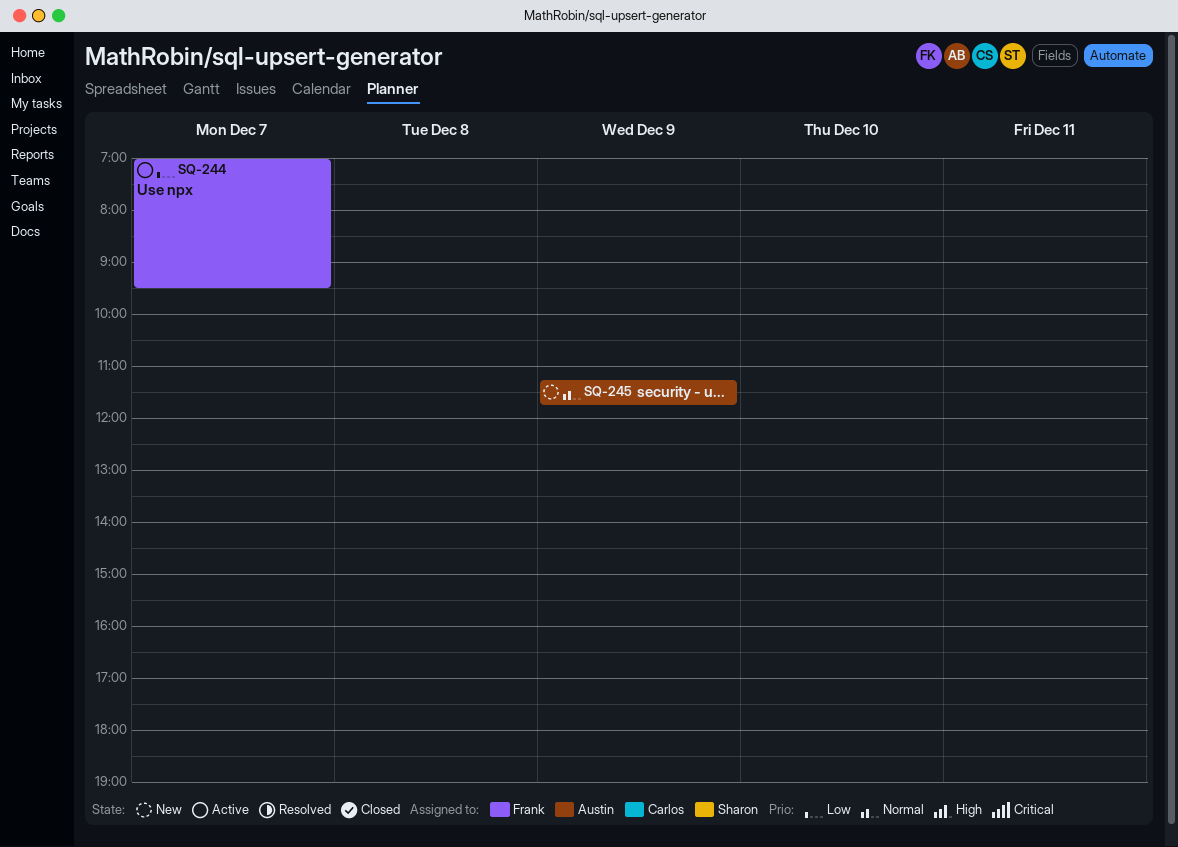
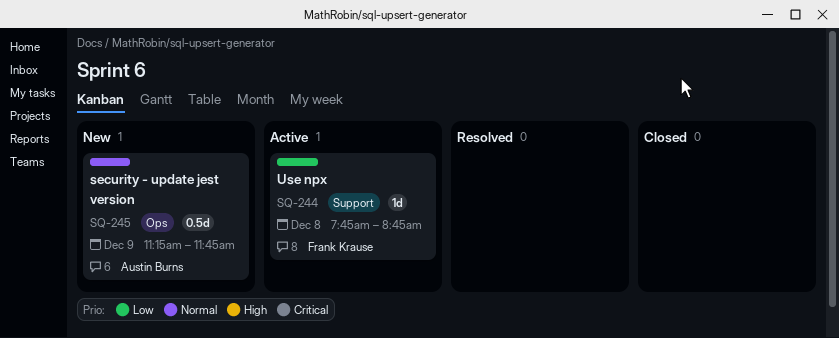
SQ-244, day: Dec 7 -> Dec 8
SQ-244, begins: 07:00 -> 07:45
SQ-244, ends: 09:30 -> 08:45

